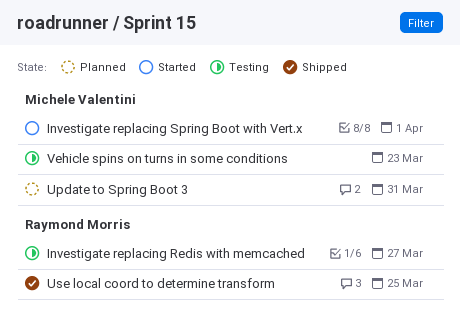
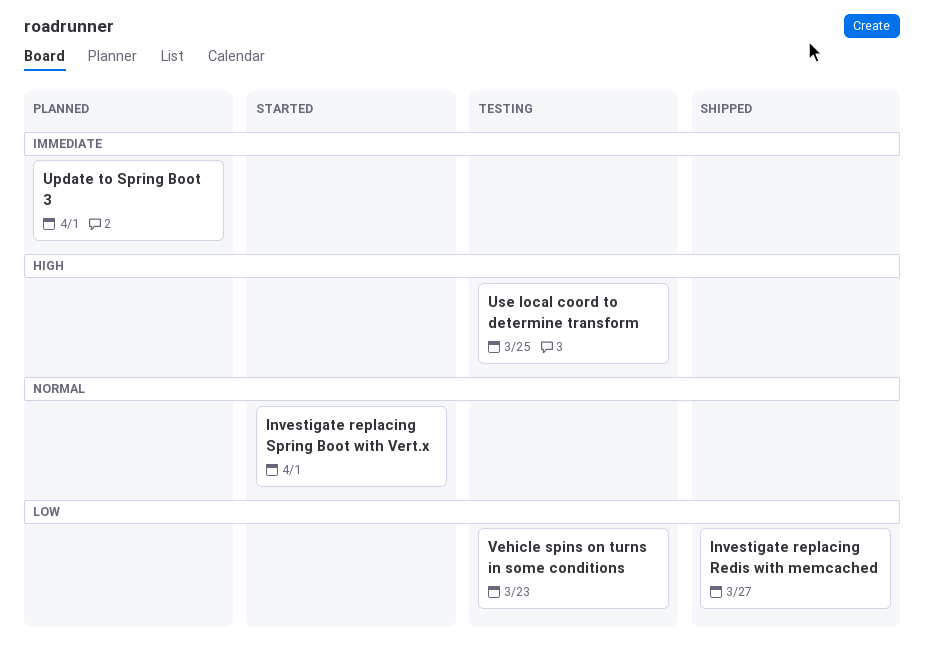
Investigate replacing Redis with memcached, status: Testing -> Shipped
Update to Spring Boot 3, due: Mar 31 -> Apr 1
Use local coord to determine transform, status: Shipped -> Testing

